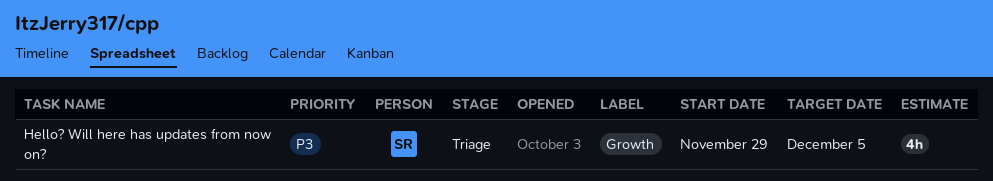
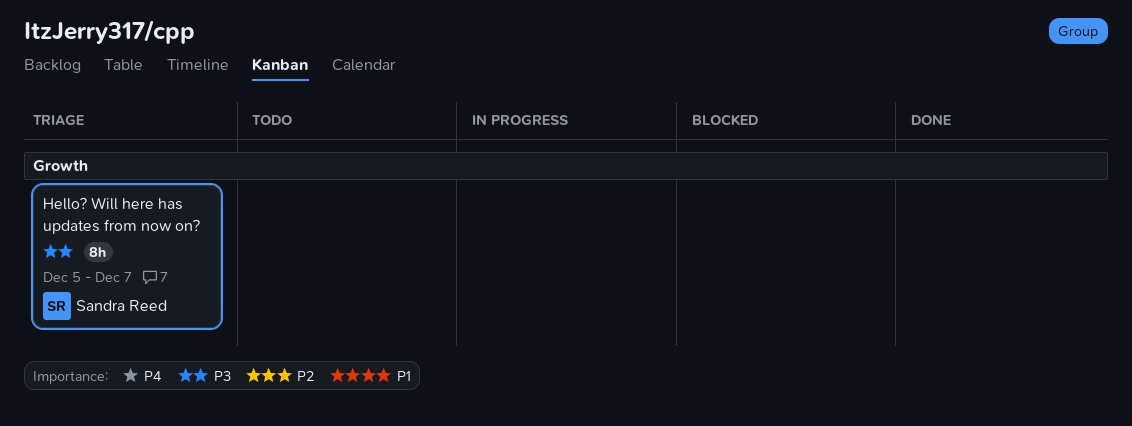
Hello? Will here has updates from now on?, estimate: 4h -> 8h
Hello? Will here has updates from now on?, start: Nov 29 -> Dec 5
Hello? Will here has updates from now on?, due: Dec 5 -> Dec 7

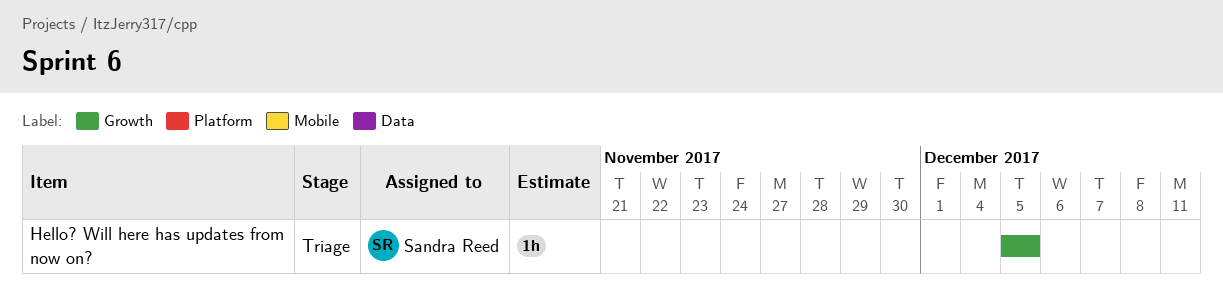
Hello? Will here has updates from now on?, estimate: 8h -> 1h
Hello? Will here has updates from now on?, due: Dec 7 -> Dec 5

